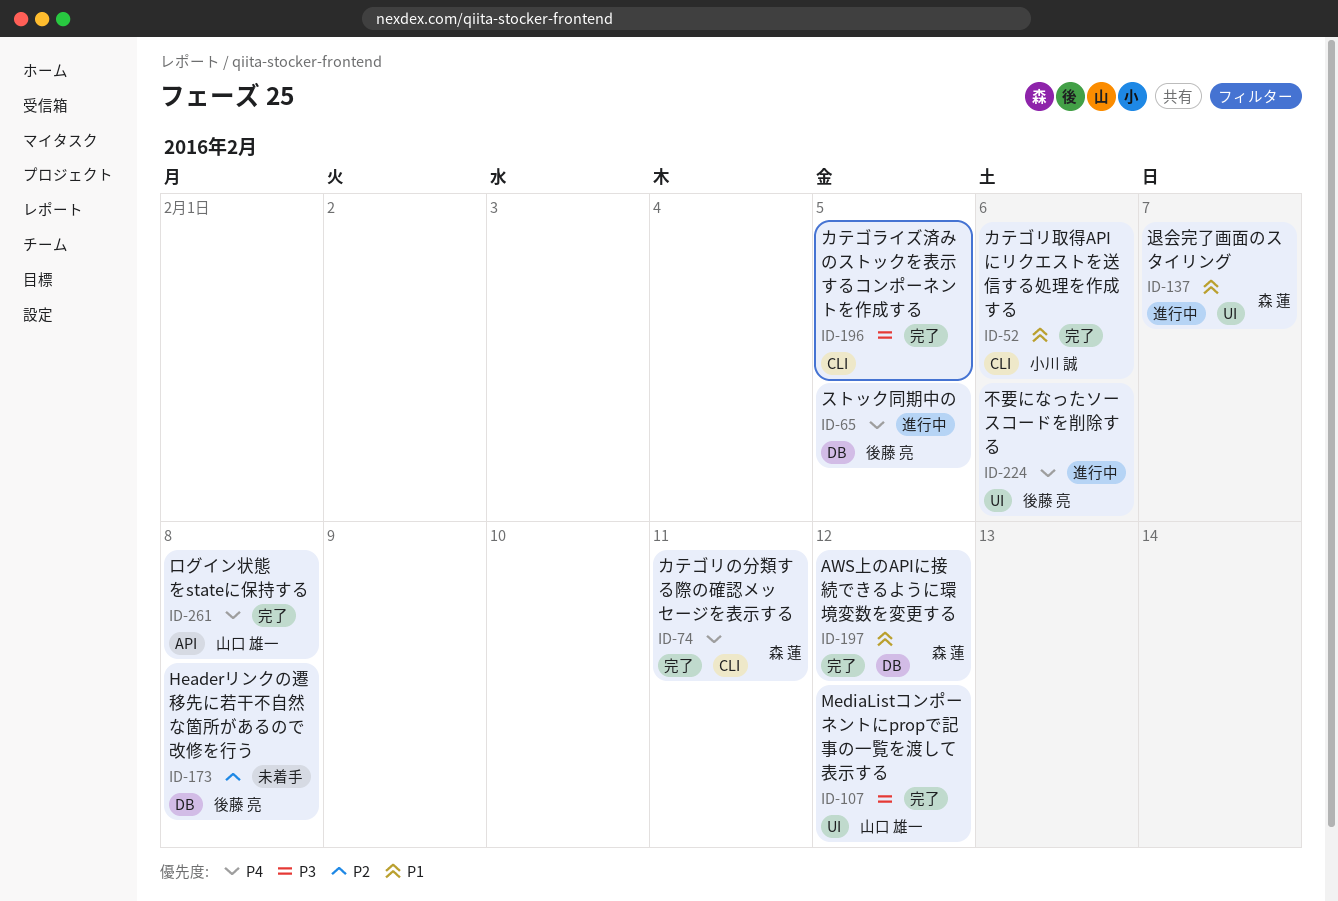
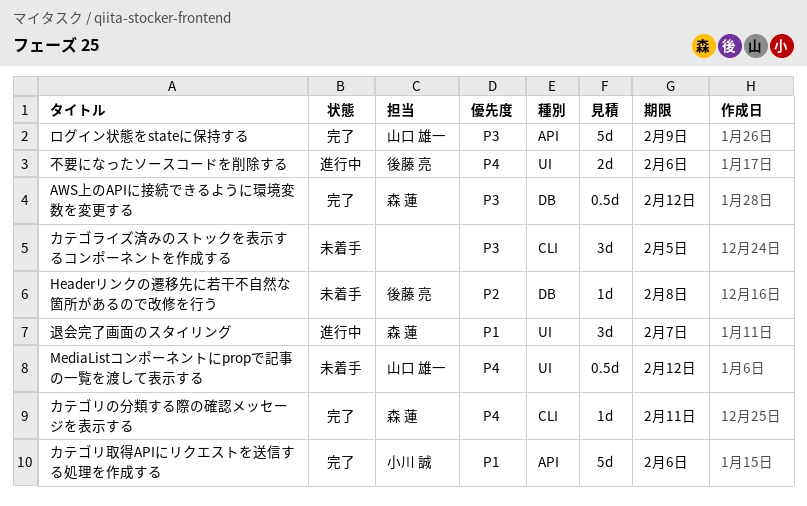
AWS上のAPIに接続できるように環境変数を変更する, priority: P1 -> P3
MediaListコンポーネントにpropで記事の一覧を渡して表示する, status: 完了 -> 未着手
MediaListコンポーネントにpropで記事の一覧を渡して表示する, priority: P3 -> P4
カテゴライズ済みのストックを表示するコンポーネントを作成する, status: 完了 -> 未着手
カテゴリ取得APIにリクエストを送信する処理を作成する, label: CLI -> API
ストック同期中の: present -> none
ログイン状態をstateに保持する, priority: P4 -> P3
ログイン状態をstateに保持する, due: Feb 8 -> Feb 9

